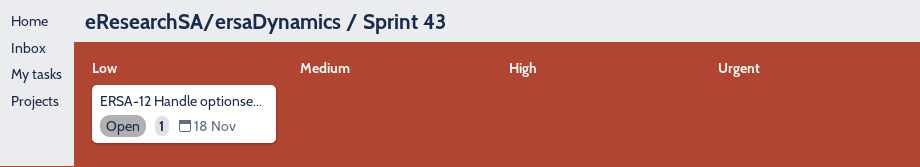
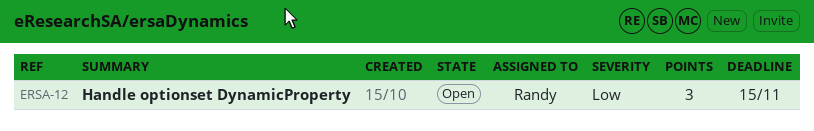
ERSA-12, estimate: 1 -> 3
ERSA-12, due: Nov 18 -> Nov 15

